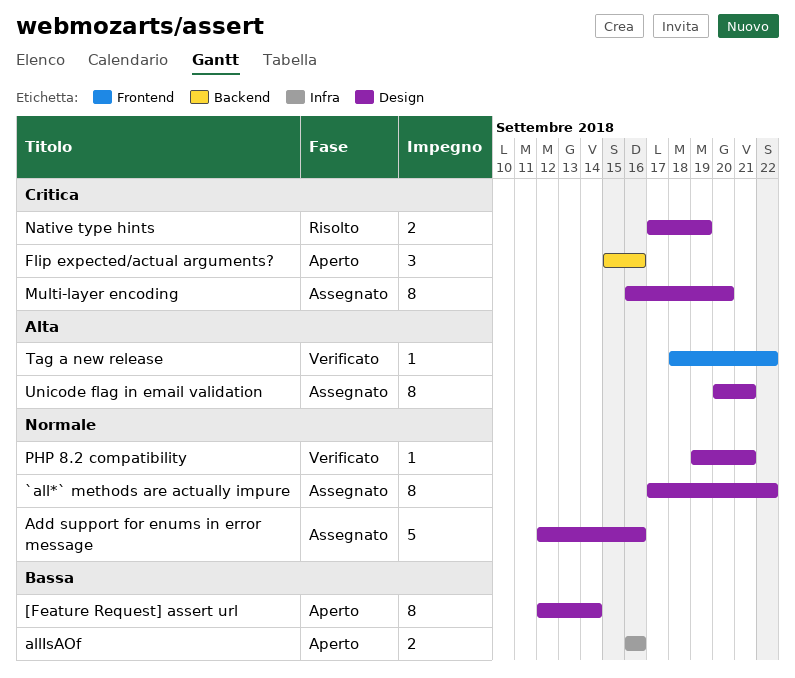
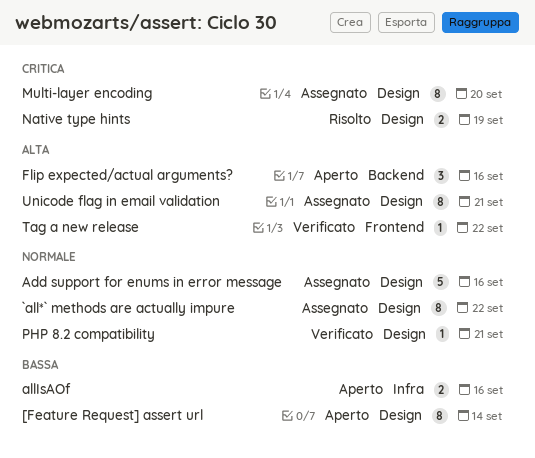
Flip expected/actual arguments?, priority: Critica -> Alta

